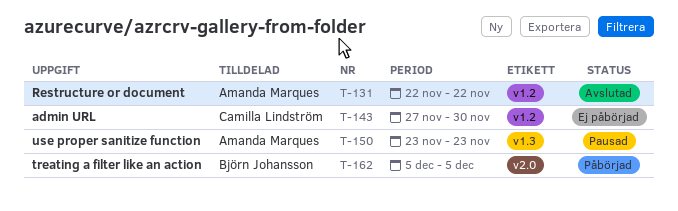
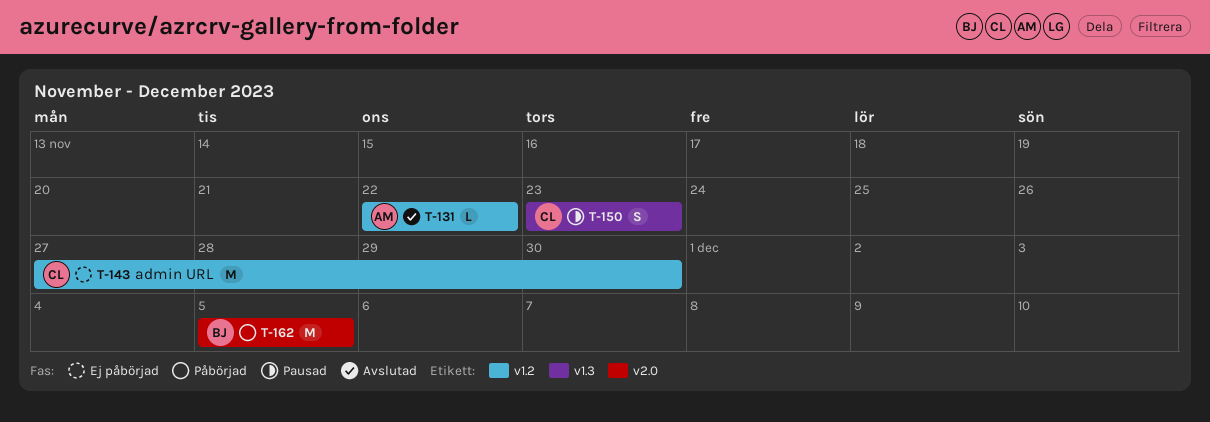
T-150, owner: Amanda Marques -> Camilla Lindström

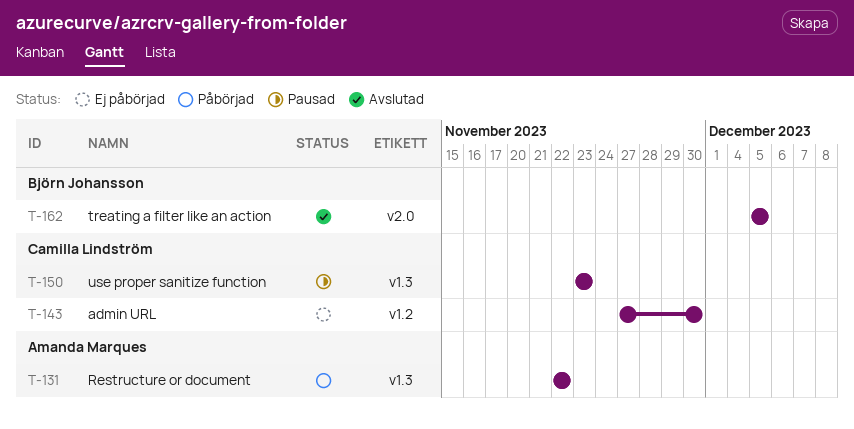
T-131, status: Avslutad -> Påbörjad
T-131, label: v1.2 -> v1.3
T-162, status: Påbörjad -> Avslutad

